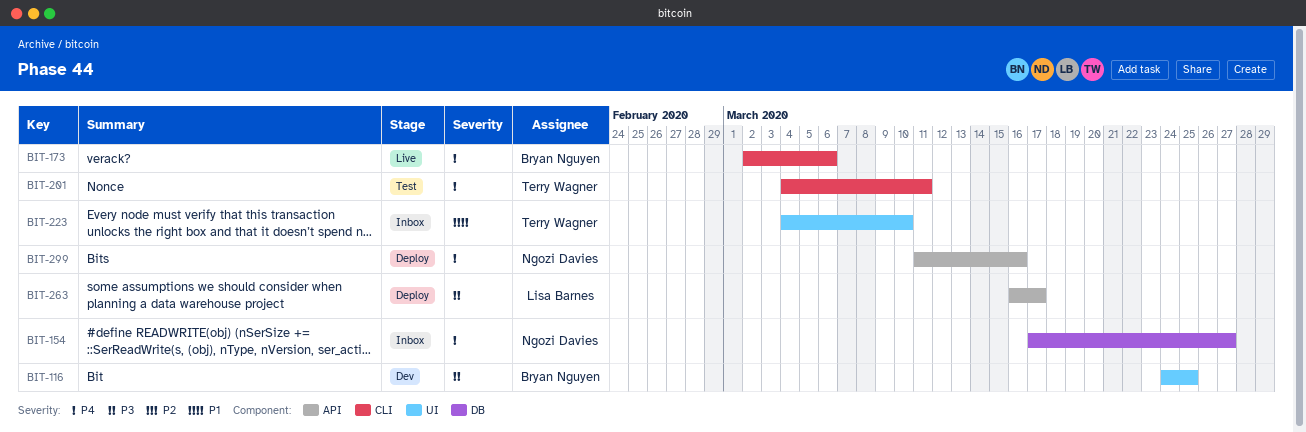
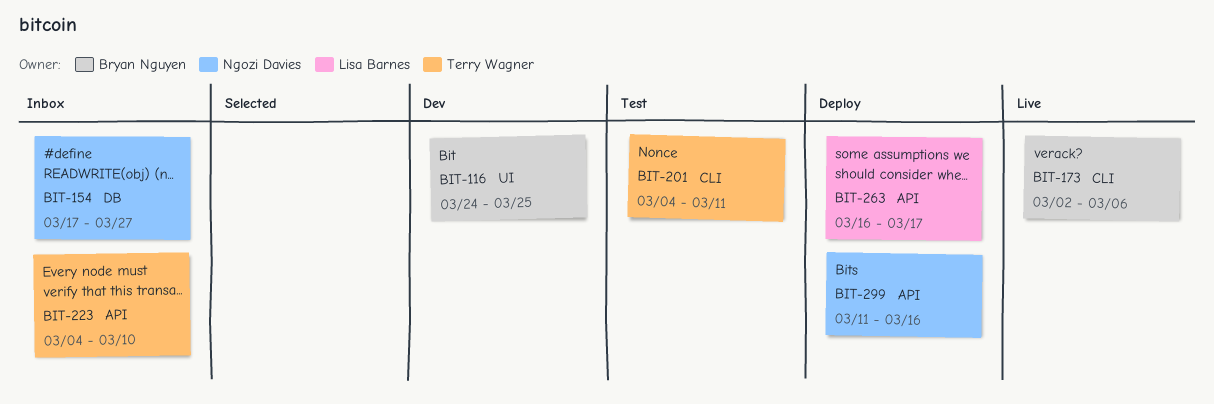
BIT-223, label: UI -> API

